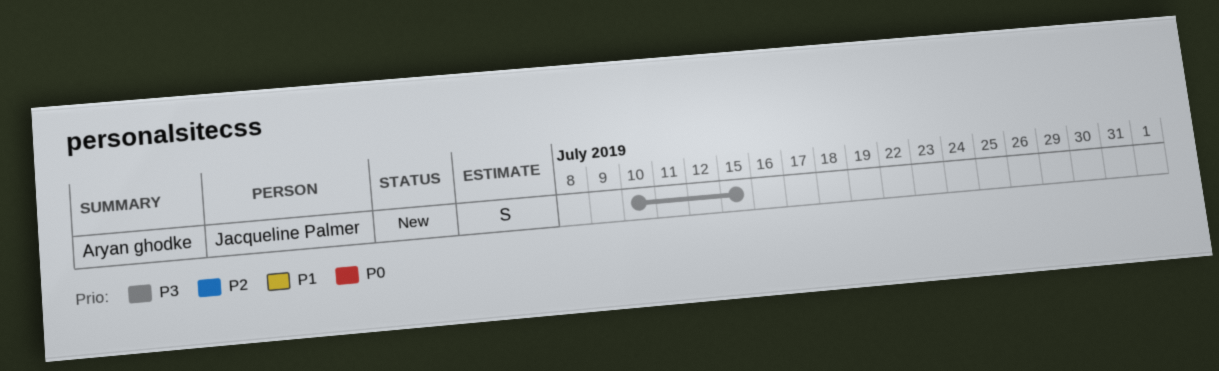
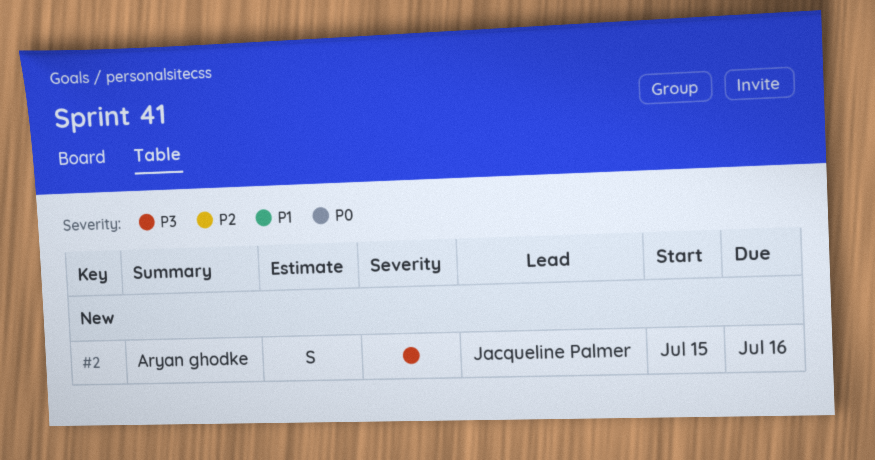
Aryan ghodke, start: Jul 10 -> Jul 15
Aryan ghodke, due: Jul 15 -> Jul 16

